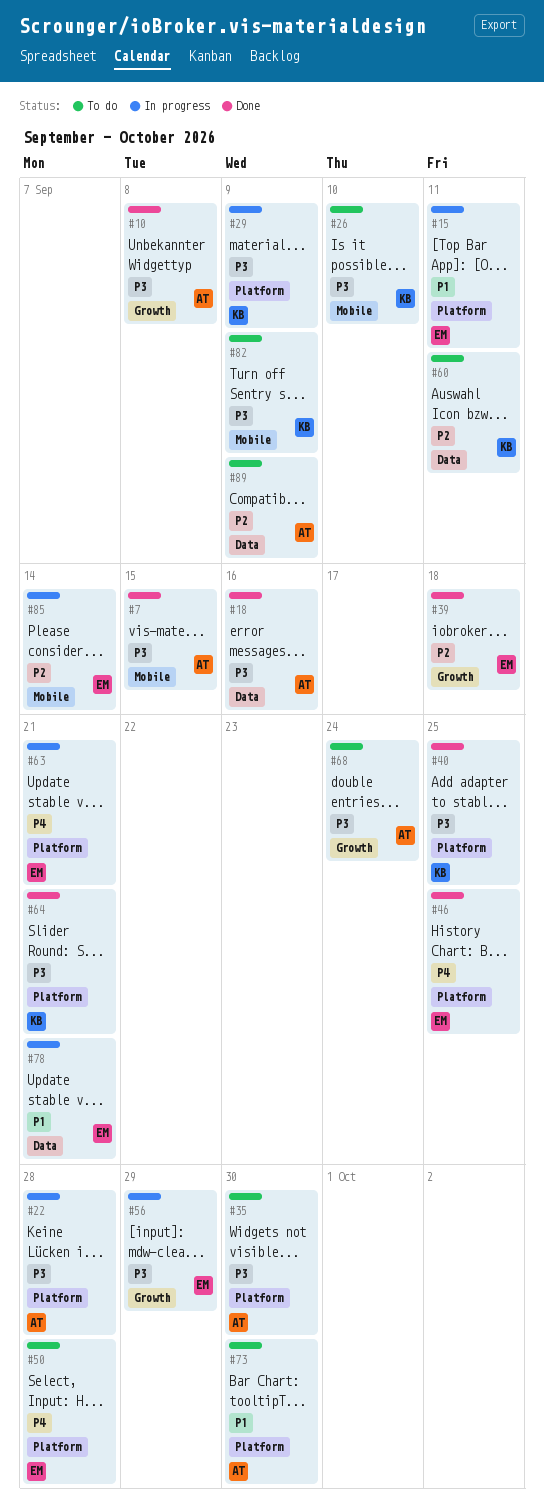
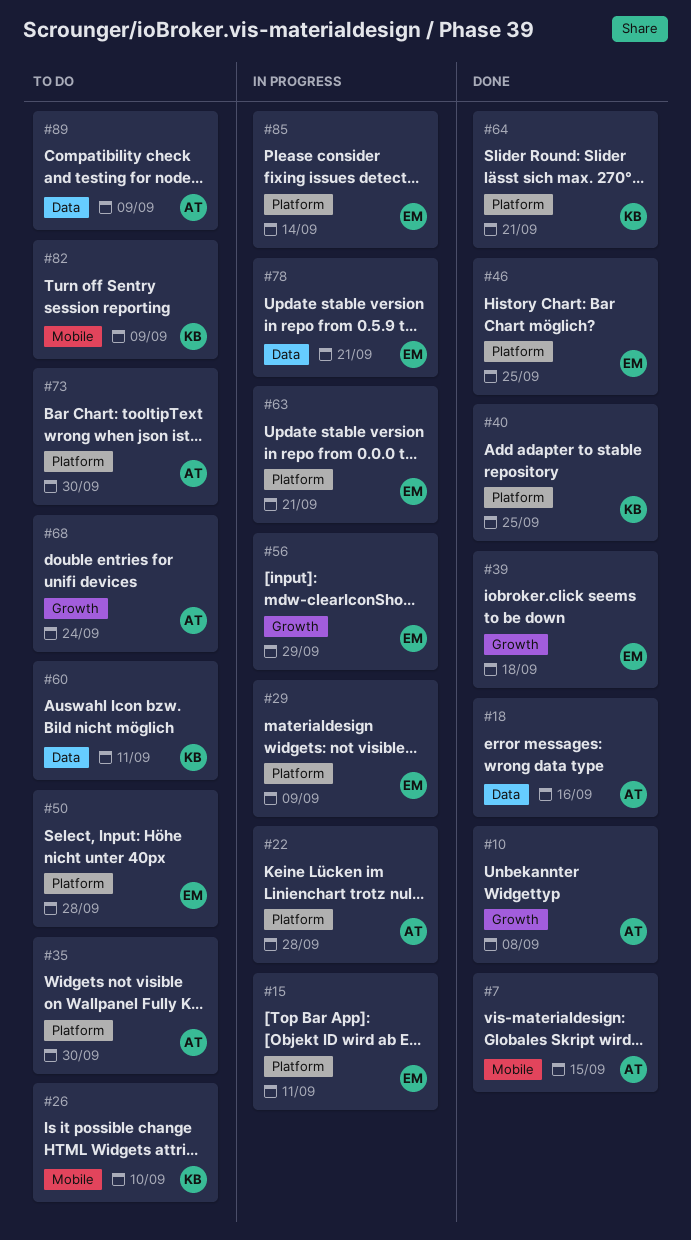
#29, owner: KB -> EM
#85, label: Mobile -> Platform

